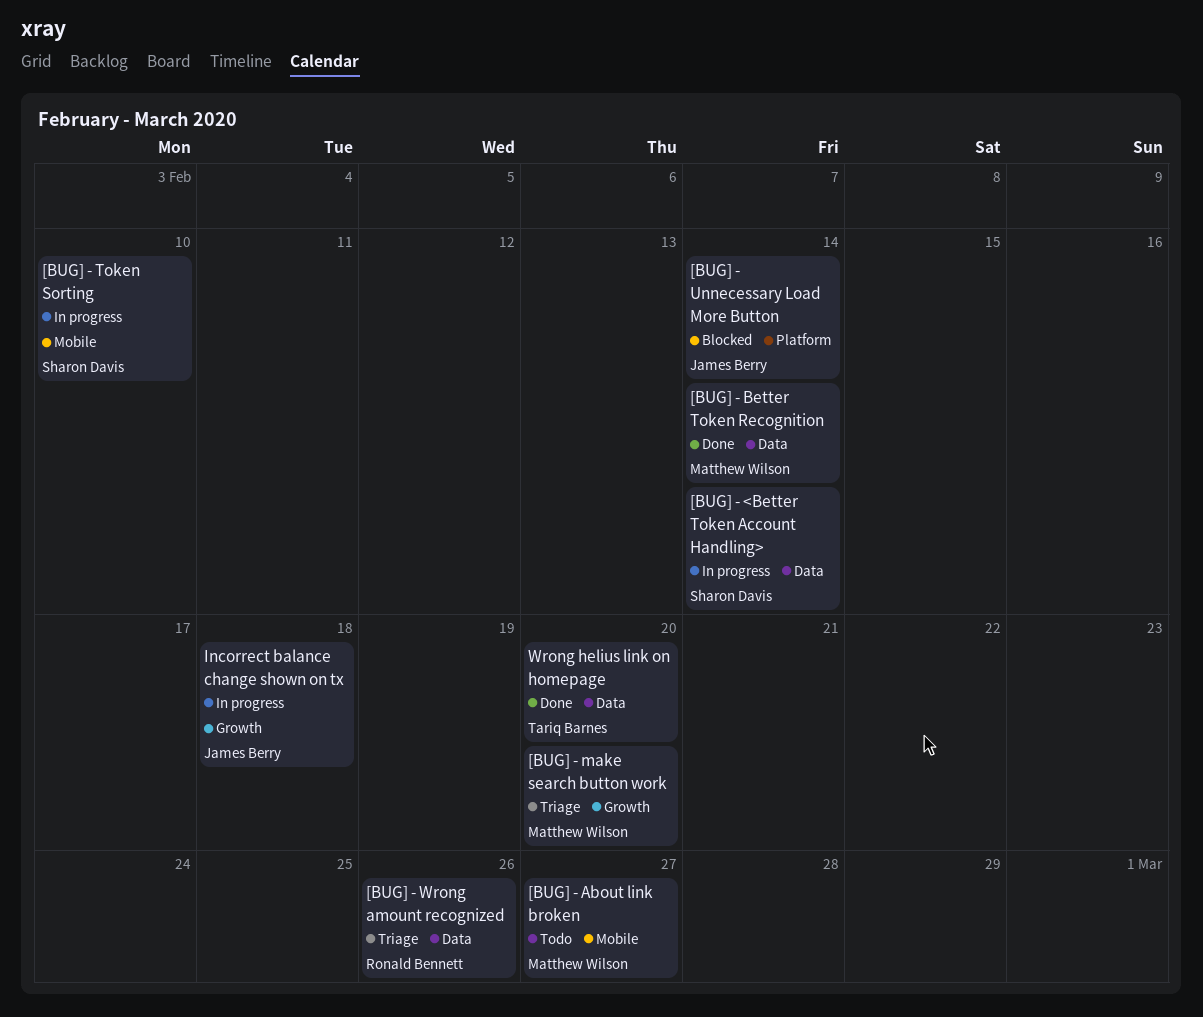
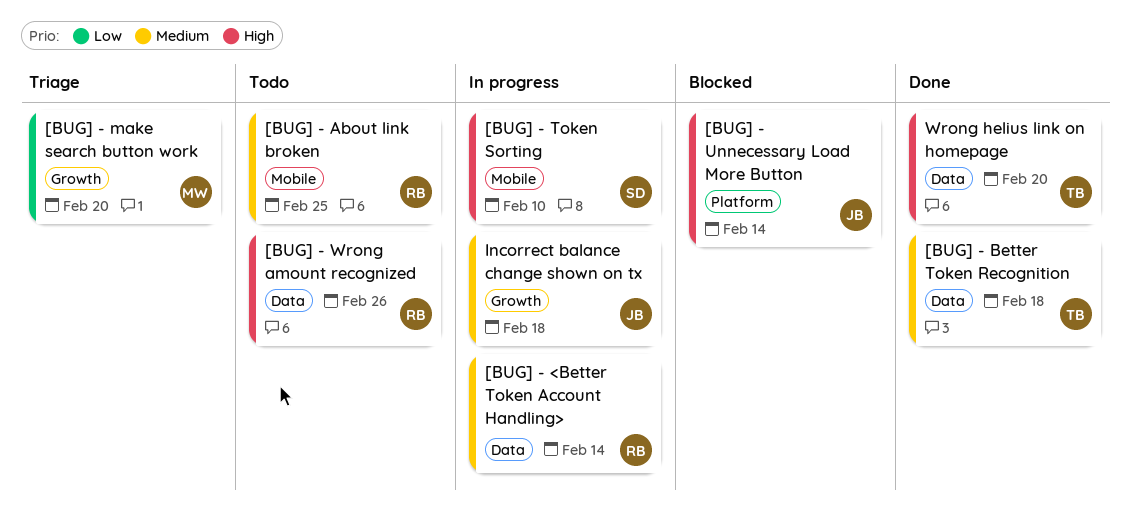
[BUG] - <Better Token Account Handling>, owner: Sharon Davis -> Ronald Bennett
[BUG] - About link broken, owner: Matthew Wilson -> Ronald Bennett
[BUG] - About link broken, due: Feb 27 -> Feb 25
[BUG] - Better Token Recognition, owner: Matthew Wilson -> Tariq Barnes
[BUG] - Better Token Recognition, due: Feb 14 -> Feb 18
[BUG] - Wrong amount recognized, status: Triage -> Todo

